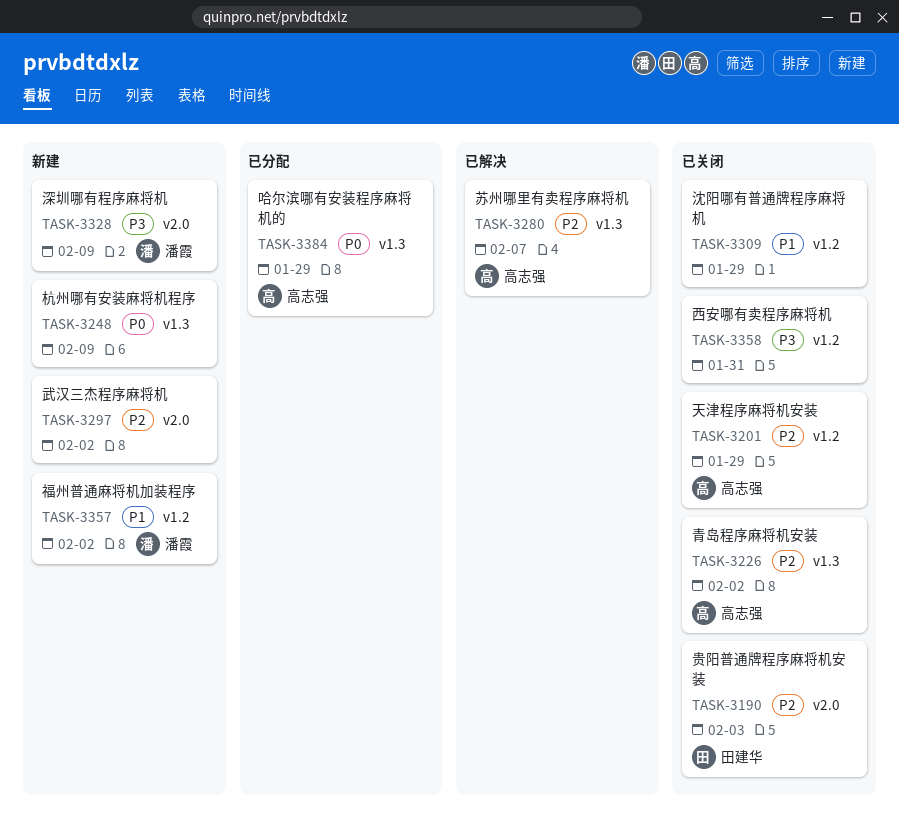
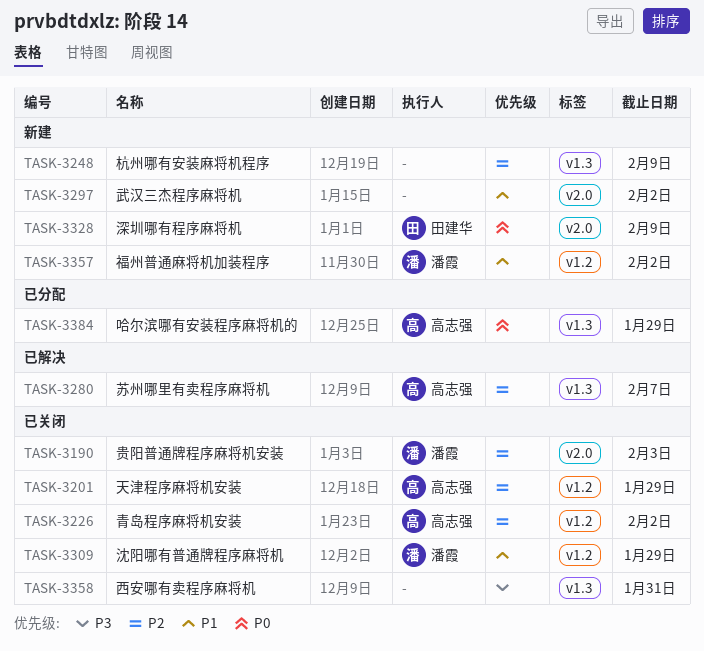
TASK-3190, owner: 田建华 -> 潘霞
TASK-3226, label: v1.3 -> v1.2
TASK-3248, priority: P0 -> P2
TASK-3297, priority: P2 -> P1
TASK-3309, owner: none -> 潘霞
TASK-3328, owner: 潘霞 -> 田建华
TASK-3328, priority: P3 -> P0
TASK-3358, label: v1.2 -> v1.3

